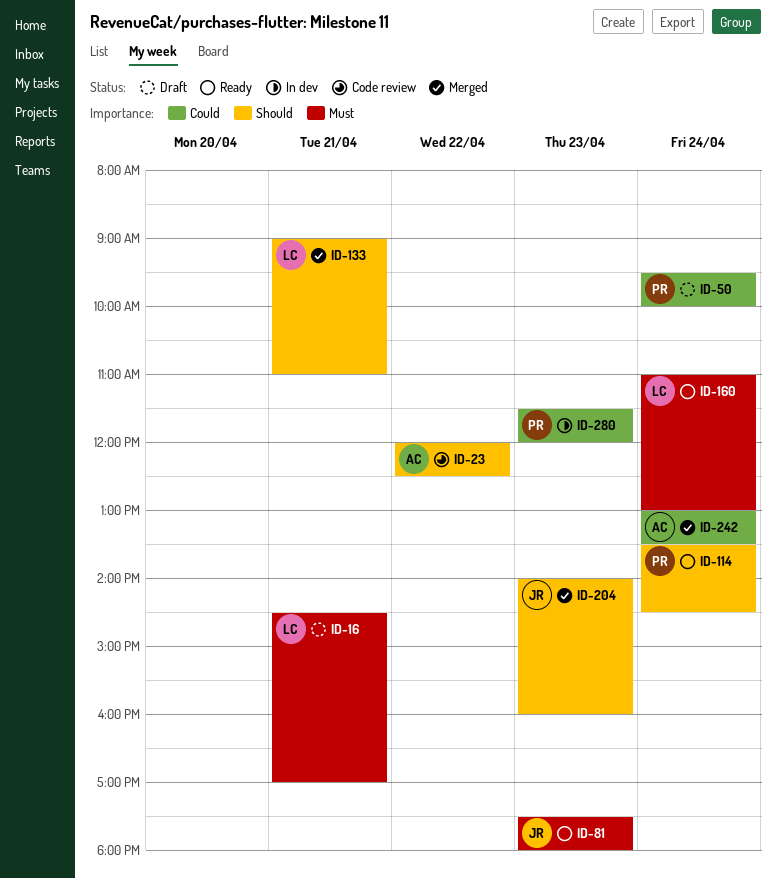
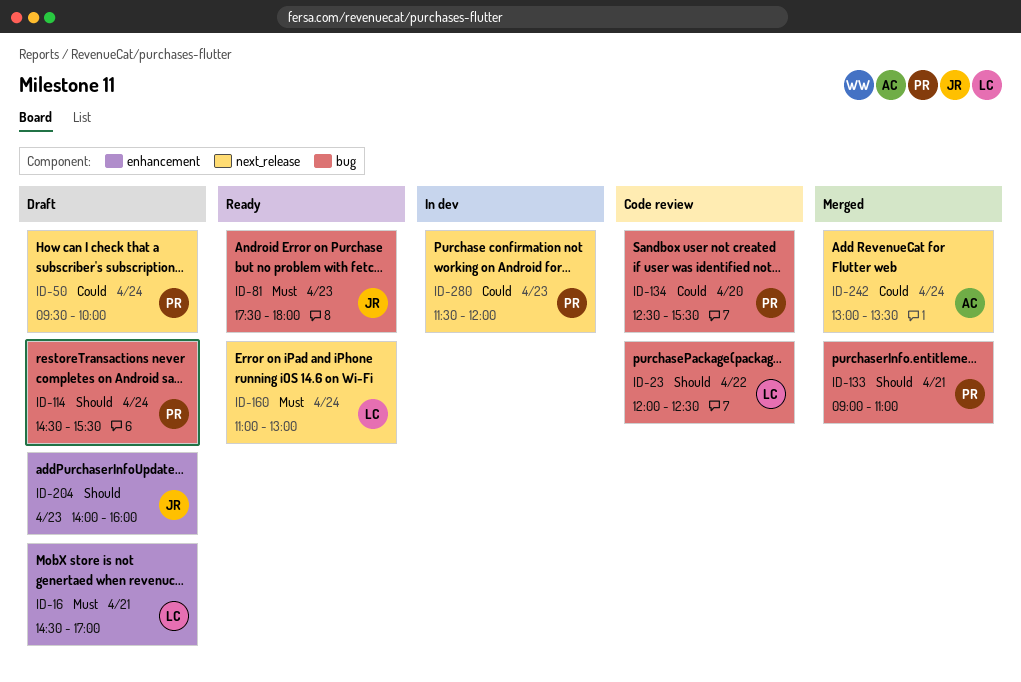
ID-23, owner: AC -> LC
ID-114, status: Ready -> Draft
ID-114, begins: 13:30 -> 14:30
ID-114, ends: 14:30 -> 15:30
ID-133, owner: LC -> PR
ID-134: none -> present
ID-204, status: Merged -> Draft

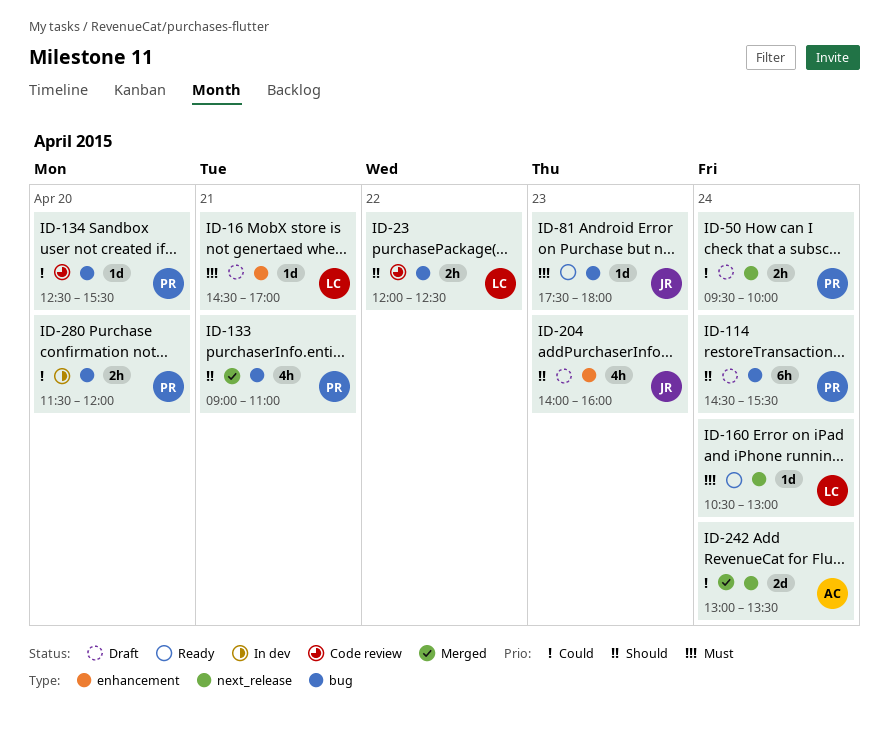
ID-160, begins: 11:00 -> 10:30
ID-280, label: next_release -> bug
ID-280, day: Apr 23 -> Apr 20

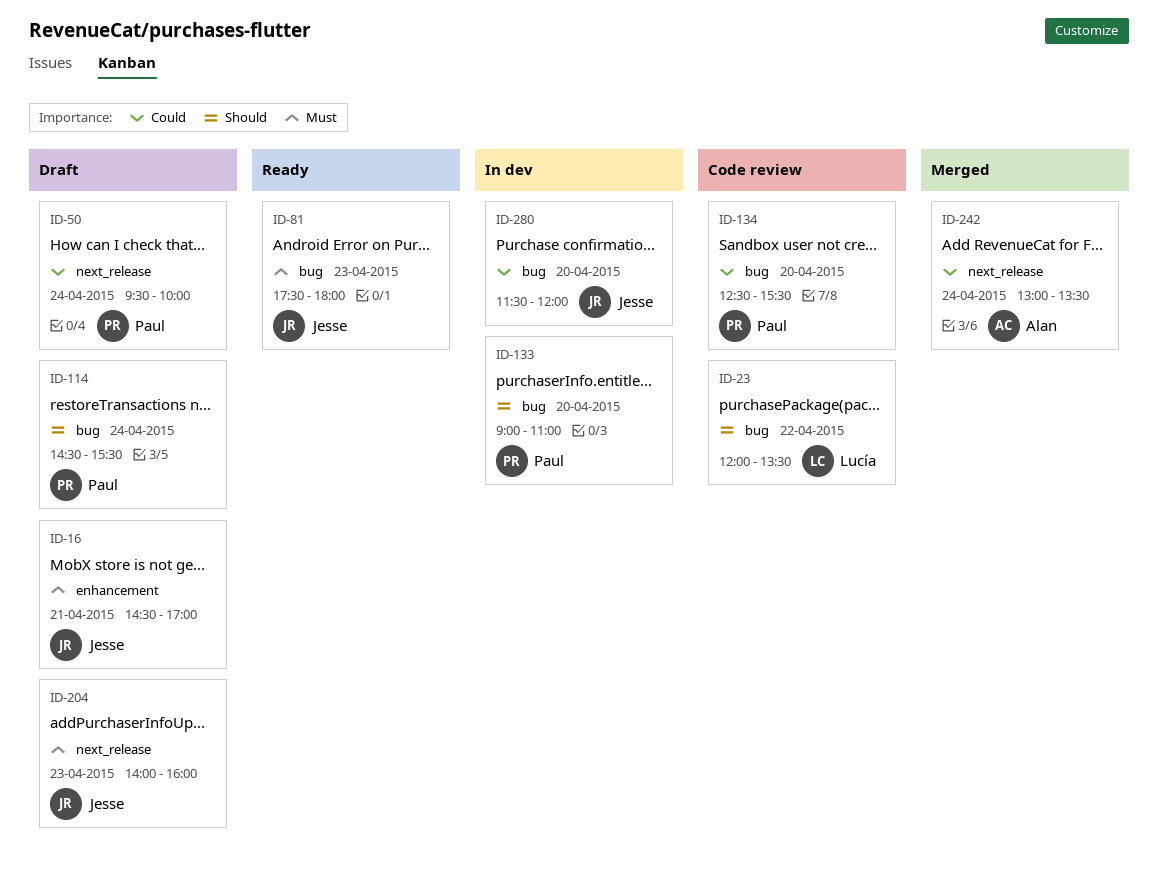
ID-16, owner: Lucía -> Jesse
ID-23, ends: 12:30 -> 13:30
ID-133, status: Merged -> In dev
ID-133, day: Apr 21 -> Apr 20
ID-160: present -> none
ID-204, priority: Should -> Must
ID-204, label: enhancement -> next_release
ID-280, owner: Paul -> Jesse

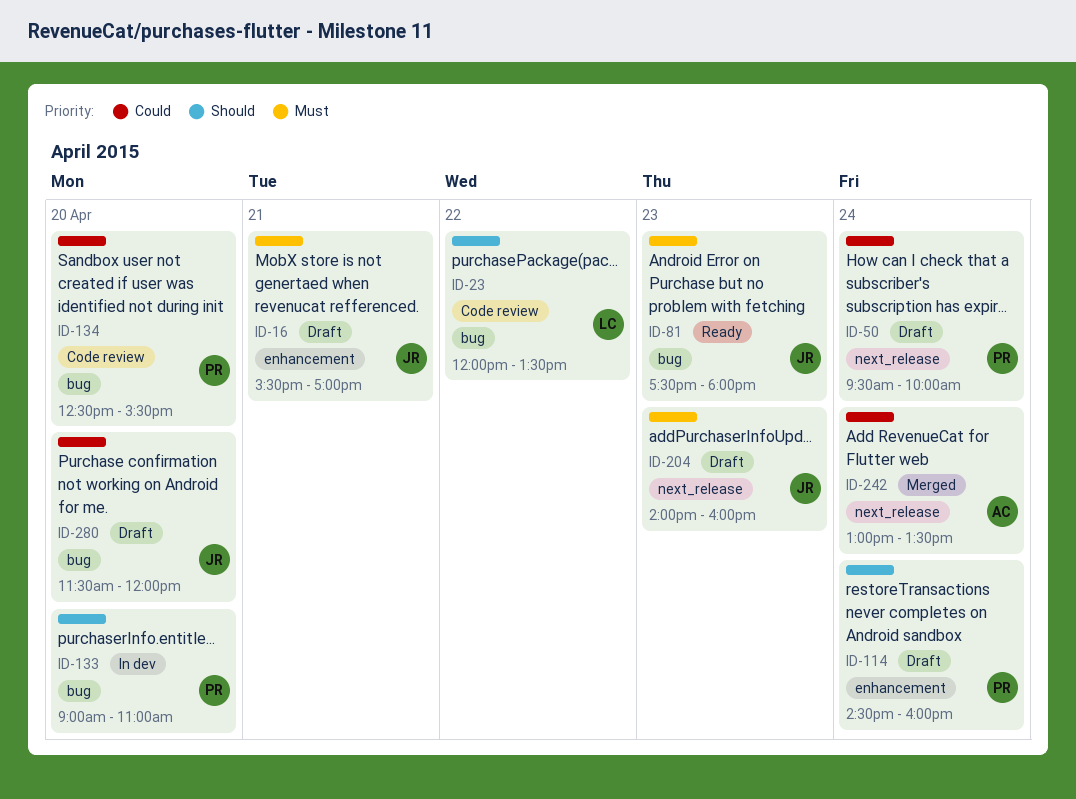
ID-16, begins: 14:30 -> 15:30
ID-114, label: bug -> enhancement
ID-114, ends: 15:30 -> 16:00
ID-280, status: In dev -> Draft

